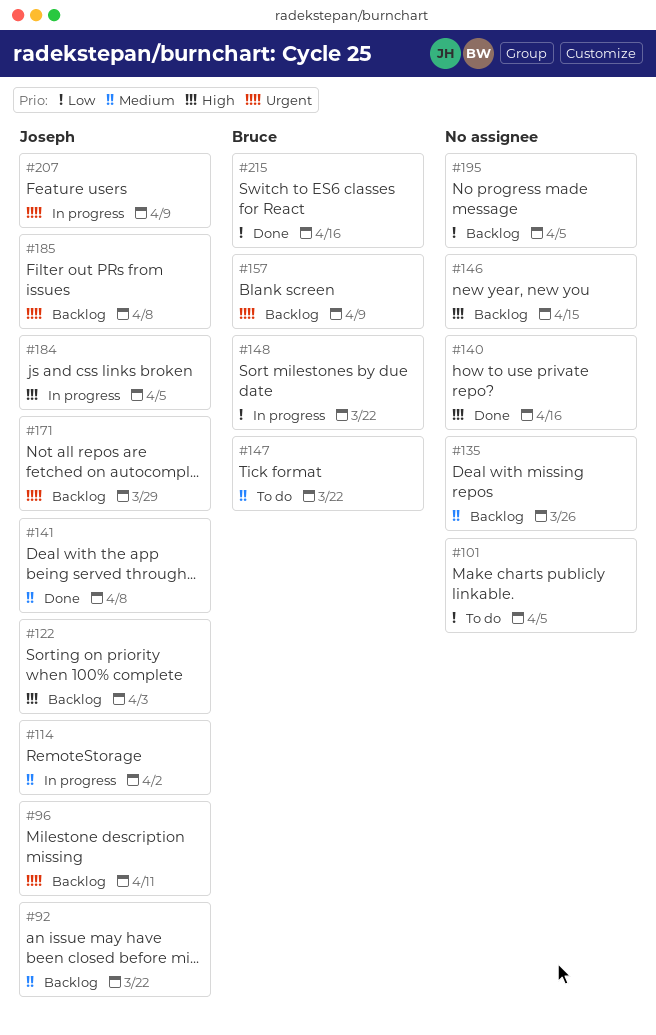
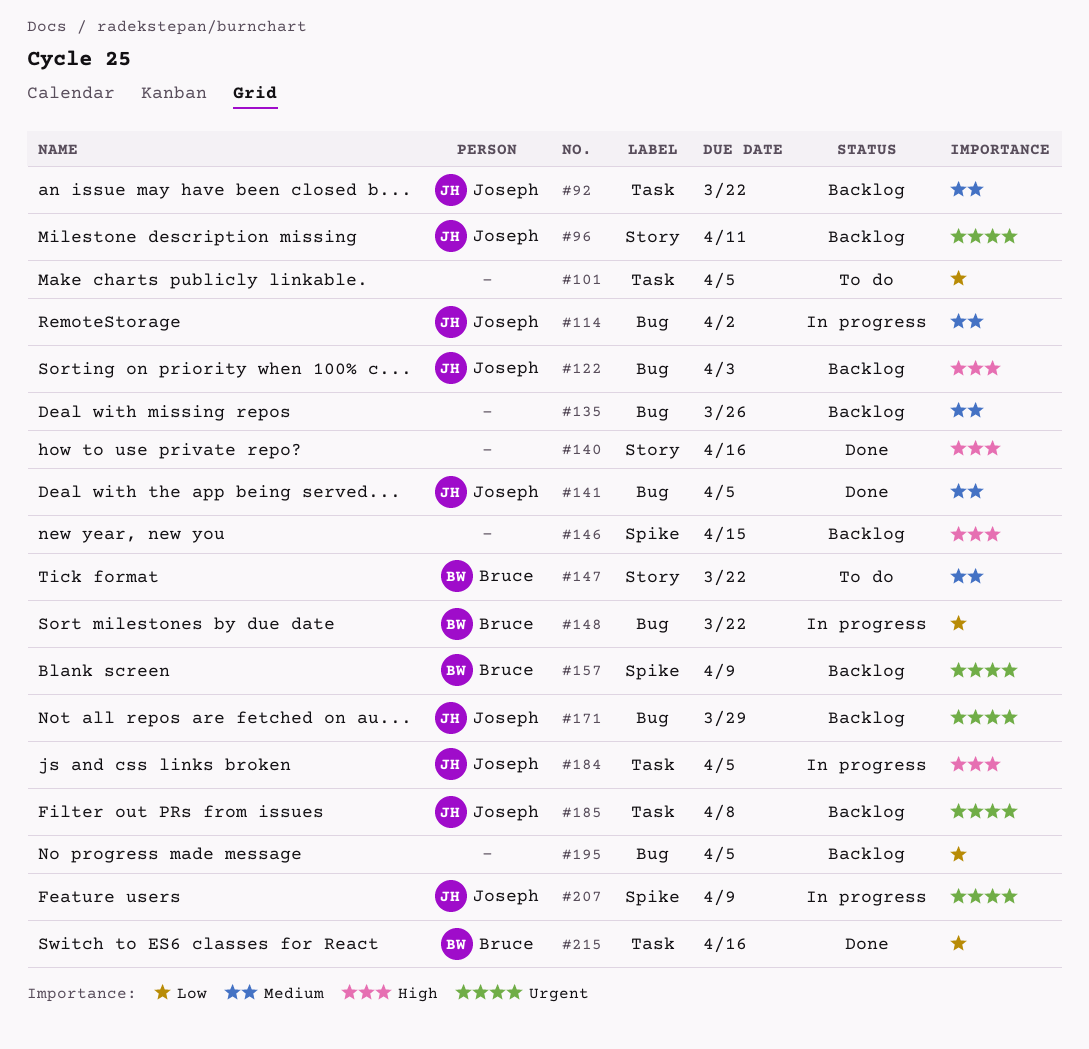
#141, due: Apr 8 -> Apr 5

